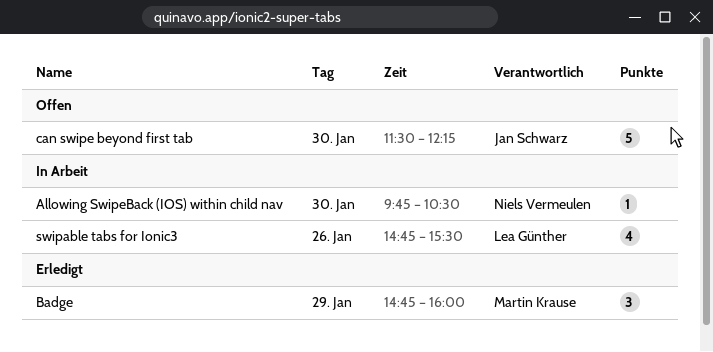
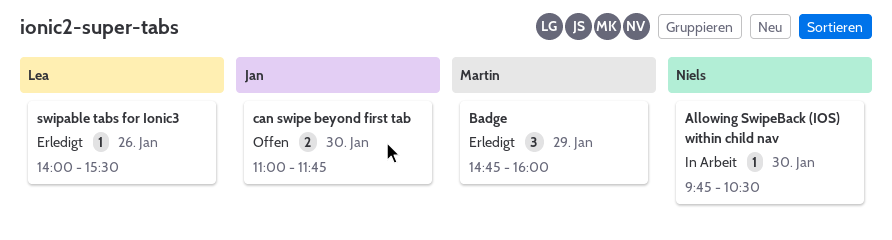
can swipe beyond first tab, estimate: 5 -> 2
can swipe beyond first tab, begins: 11:30 -> 11:00
can swipe beyond first tab, ends: 12:15 -> 11:45
swipable tabs for Ionic3, status: In Arbeit -> Erledigt
swipable tabs for Ionic3, estimate: 4 -> 1
swipable tabs for Ionic3, begins: 14:45 -> 14:00

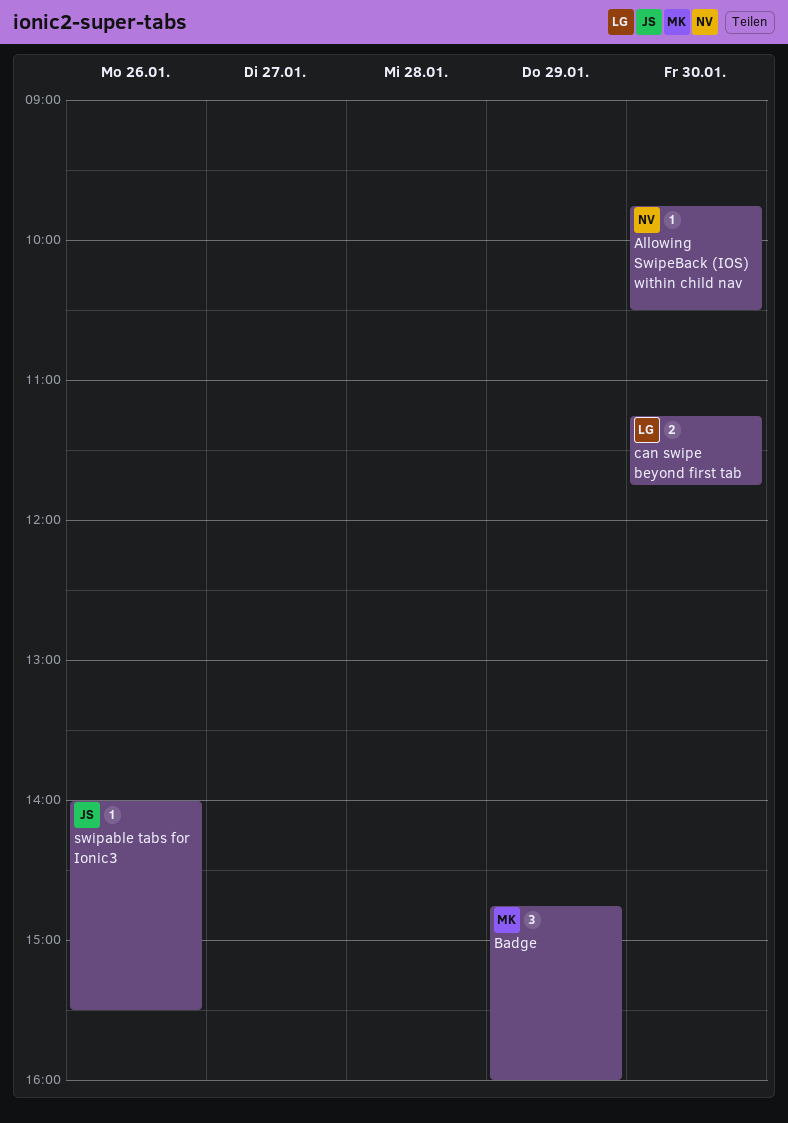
can swipe beyond first tab, owner: Jan -> Lea
can swipe beyond first tab, begins: 11:00 -> 11:15
swipable tabs for Ionic3, owner: Lea -> Jan

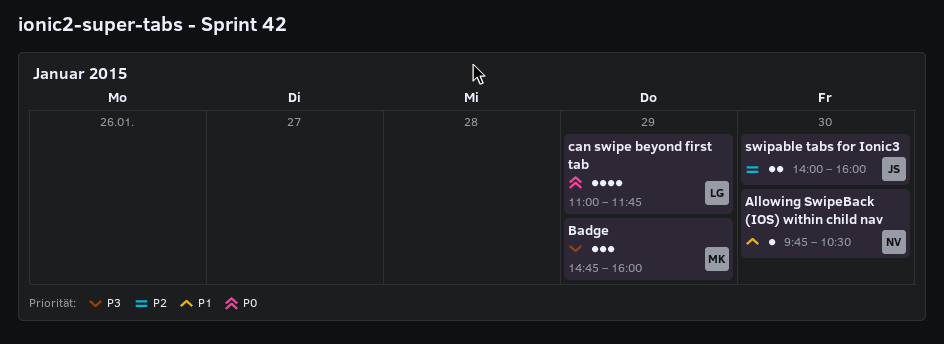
can swipe beyond first tab, estimate: 2 -> 4
can swipe beyond first tab, day: Jan 30 -> Jan 29
can swipe beyond first tab, begins: 11:15 -> 11:00
swipable tabs for Ionic3, estimate: 1 -> 2
swipable tabs for Ionic3, day: Jan 26 -> Jan 30
swipable tabs for Ionic3, ends: 15:30 -> 16:00

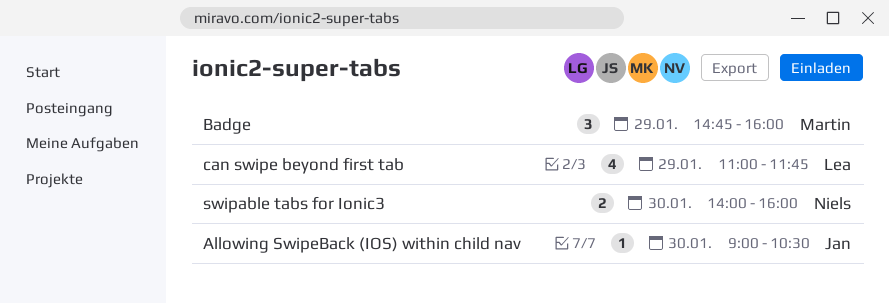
Allowing SwipeBack (IOS) within child nav, owner: Niels -> Jan
Allowing SwipeBack (IOS) within child nav, begins: 09:45 -> 09:00
swipable tabs for Ionic3, owner: Jan -> Niels

